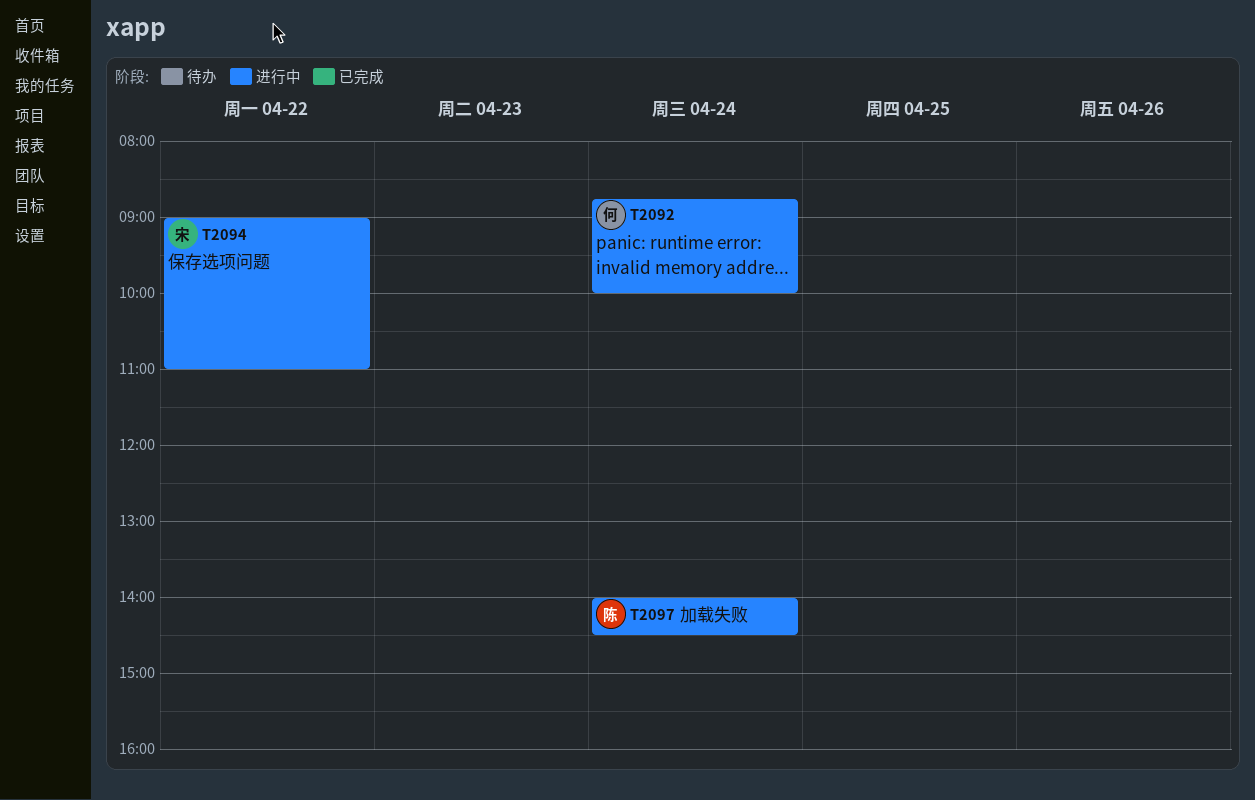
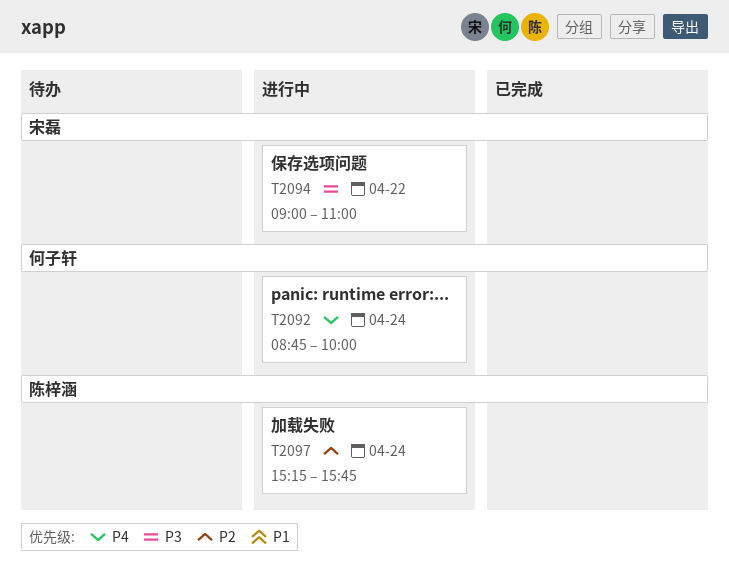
T2097, begins: 14:00 -> 15:15
T2097, ends: 14:30 -> 15:45

